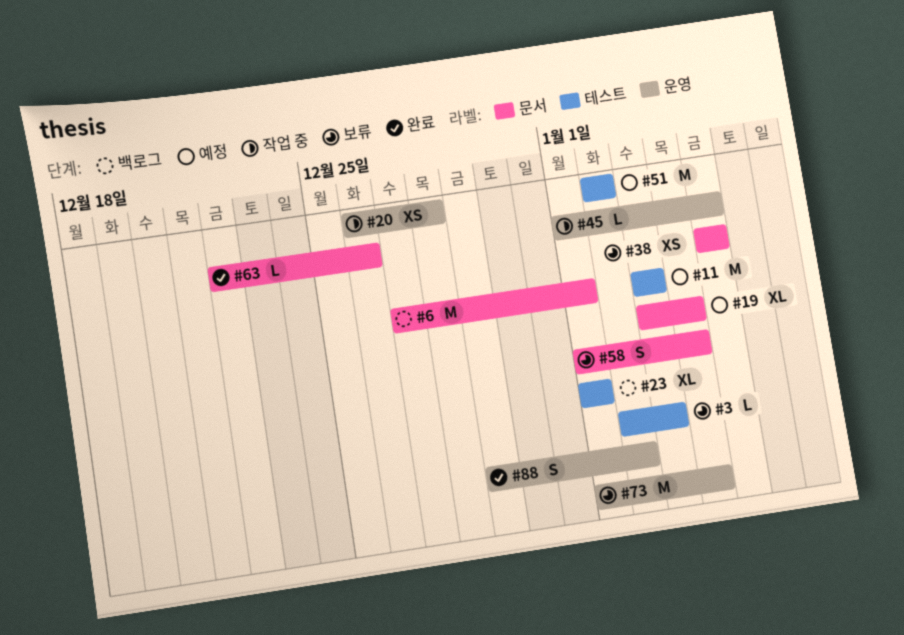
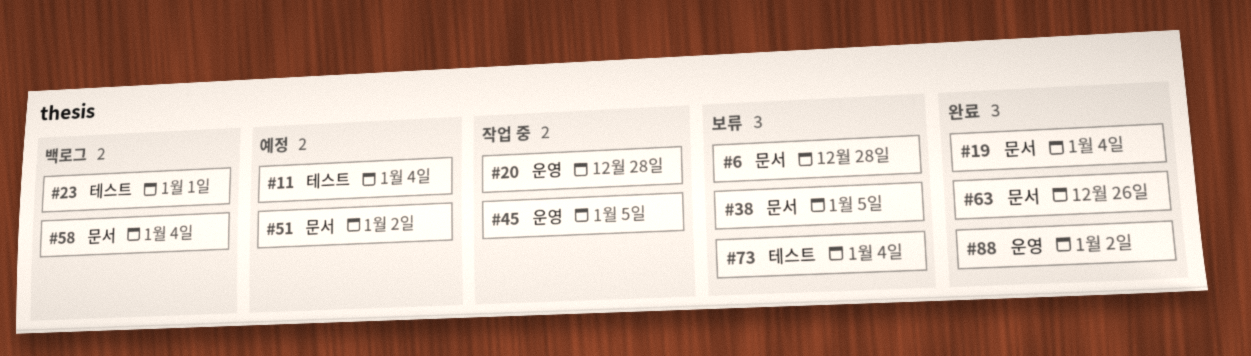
#3: present -> none
#6, status: 백로그 -> 보류
#6, due: Jan 1 -> Dec 28
#11, due: Jan 3 -> Jan 4
#19, status: 예정 -> 완료
#51, label: 테스트 -> 문서
#58, status: 보류 -> 백로그
#73, label: 운영 -> 테스트

